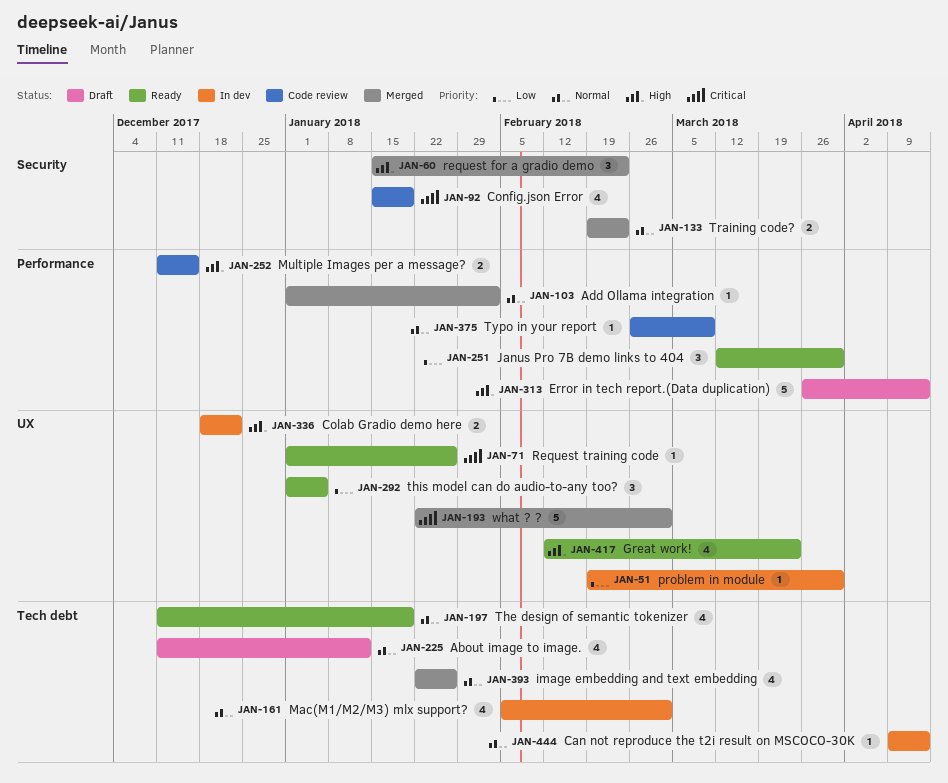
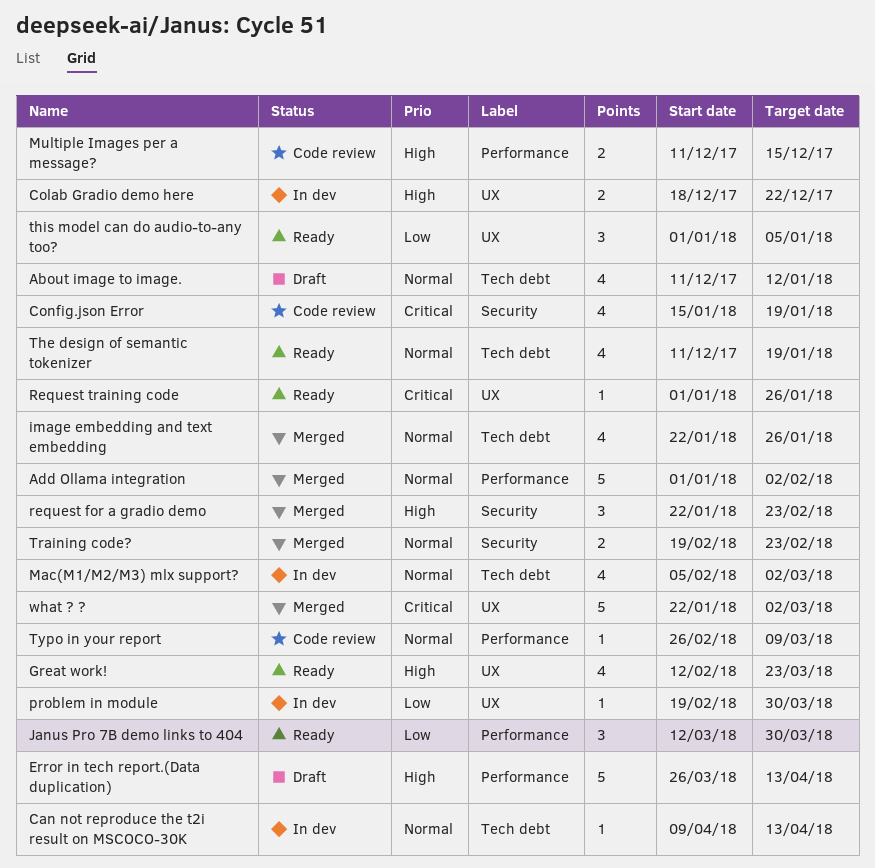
Add Ollama integration, estimate: 1 -> 5
request for a gradio demo, start: Jan 15 -> Jan 22

